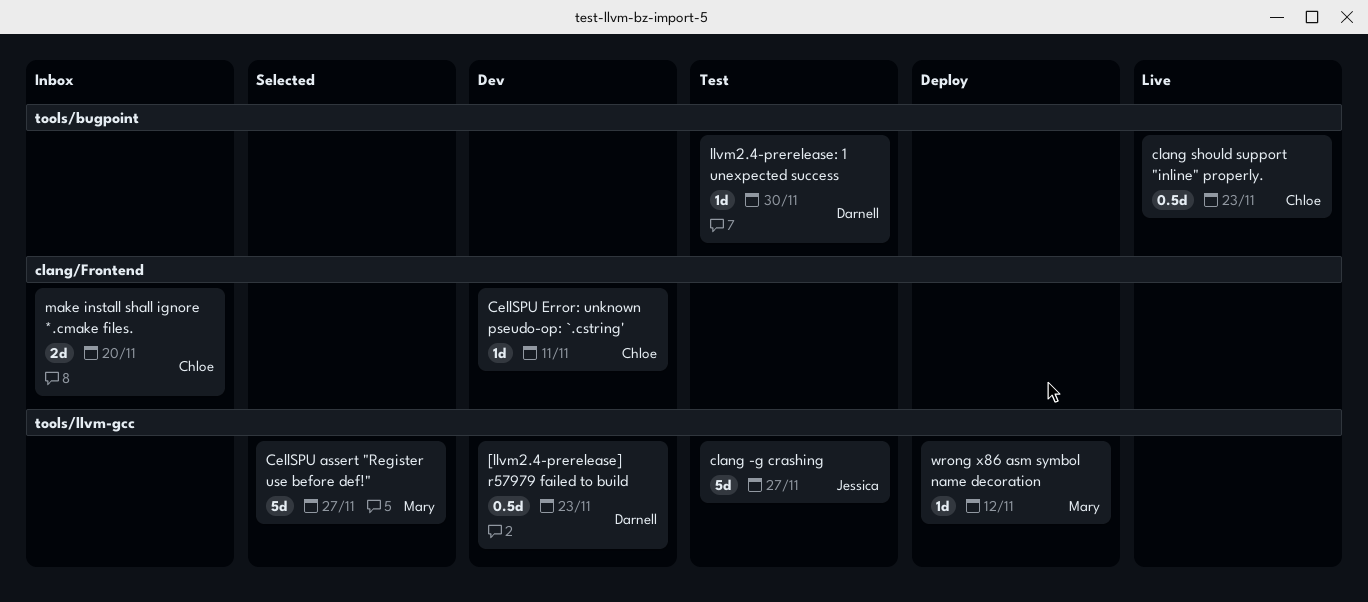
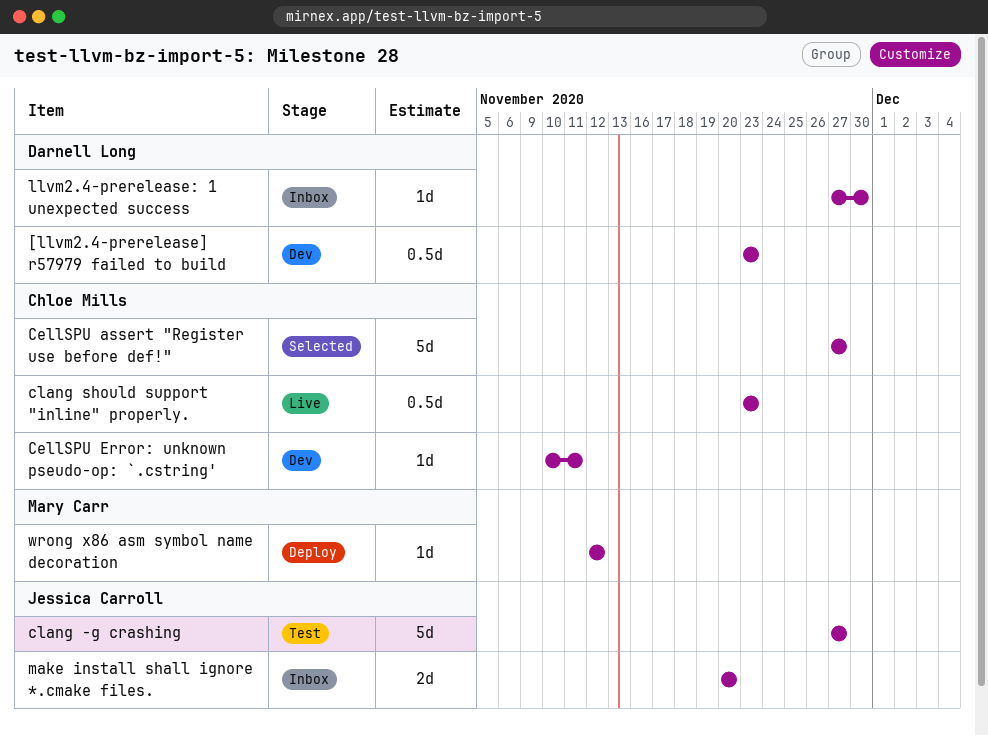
CellSPU assert "Register use before def!", owner: Mary Carr -> Chloe Mills
llvm2.4-prerelease: 1 unexpected success, status: Test -> Inbox
make install shall ignore *.cmake files., owner: Chloe Mills -> Jessica Carroll

